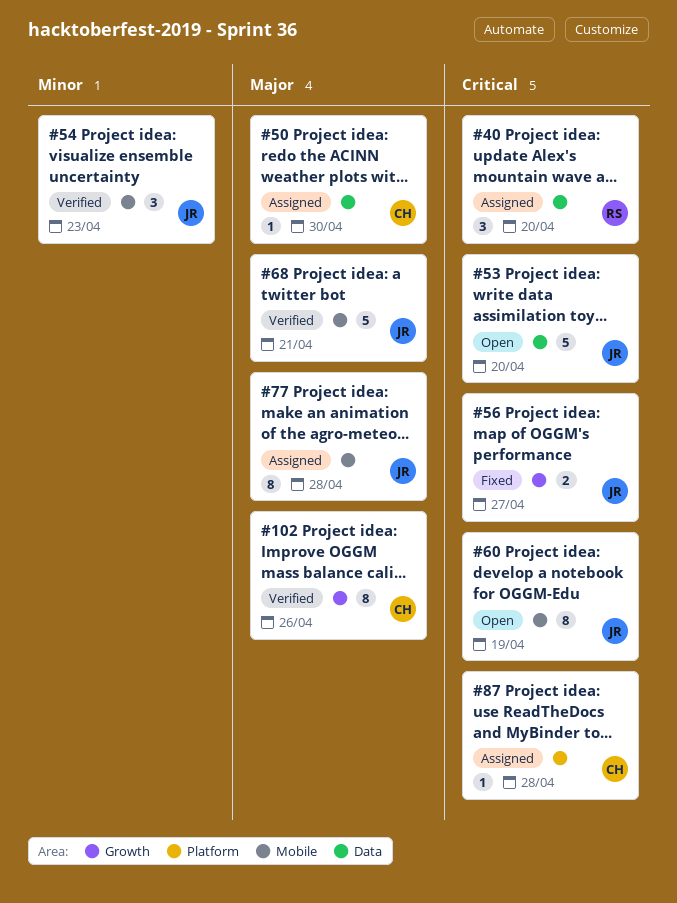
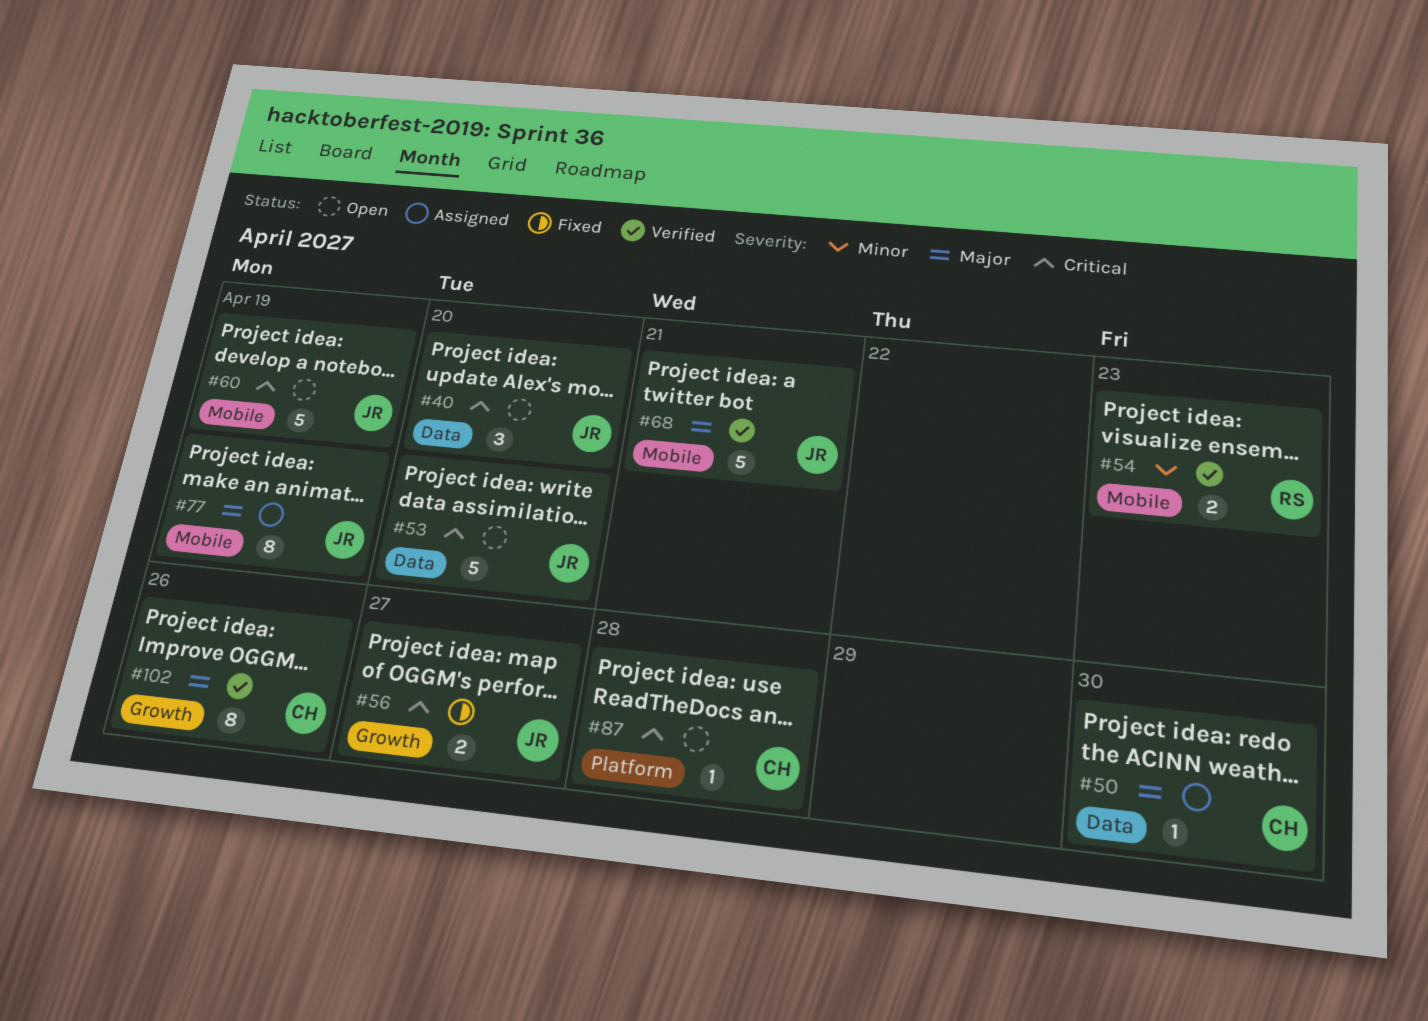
#40, status: Assigned -> Open
#40, owner: RS -> JR
#54, owner: JR -> RS
#54, estimate: 3 -> 2
#60, estimate: 8 -> 5
#77, due: Apr 28 -> Apr 19
#87, status: Assigned -> Open

